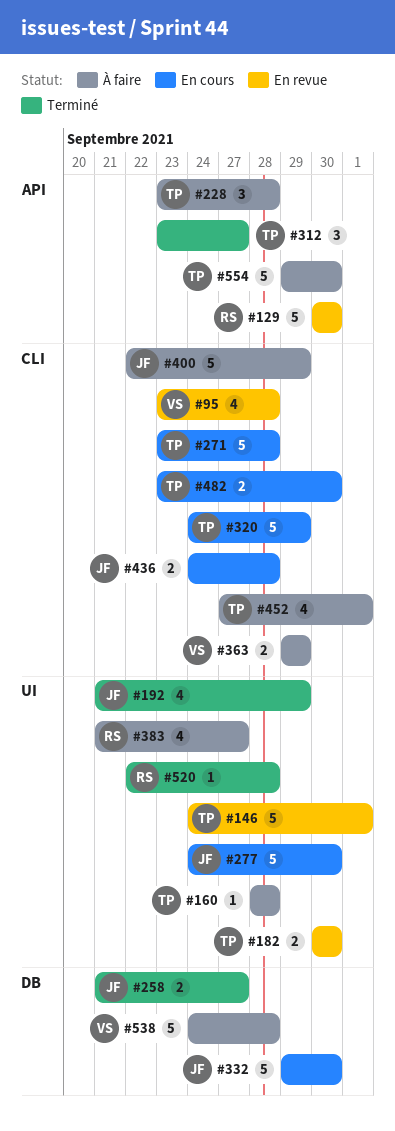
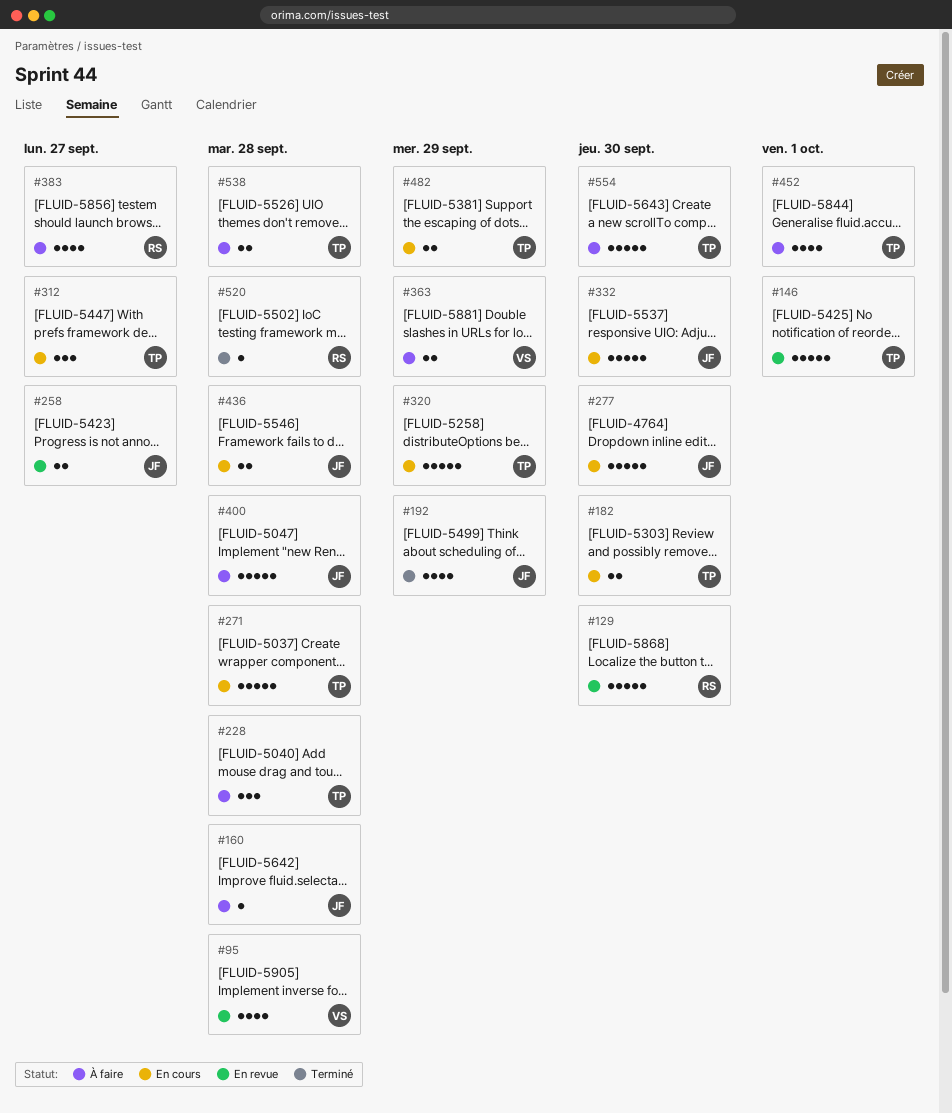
#160, owner: TP -> JF
#182, status: En revue -> En cours
#258, status: Terminé -> En revue
#312, status: Terminé -> En cours
#400, due: Sep 29 -> Sep 28
#482, due: Sep 30 -> Sep 29
#538, owner: VS -> TP
#538, estimate: 5 -> 2

